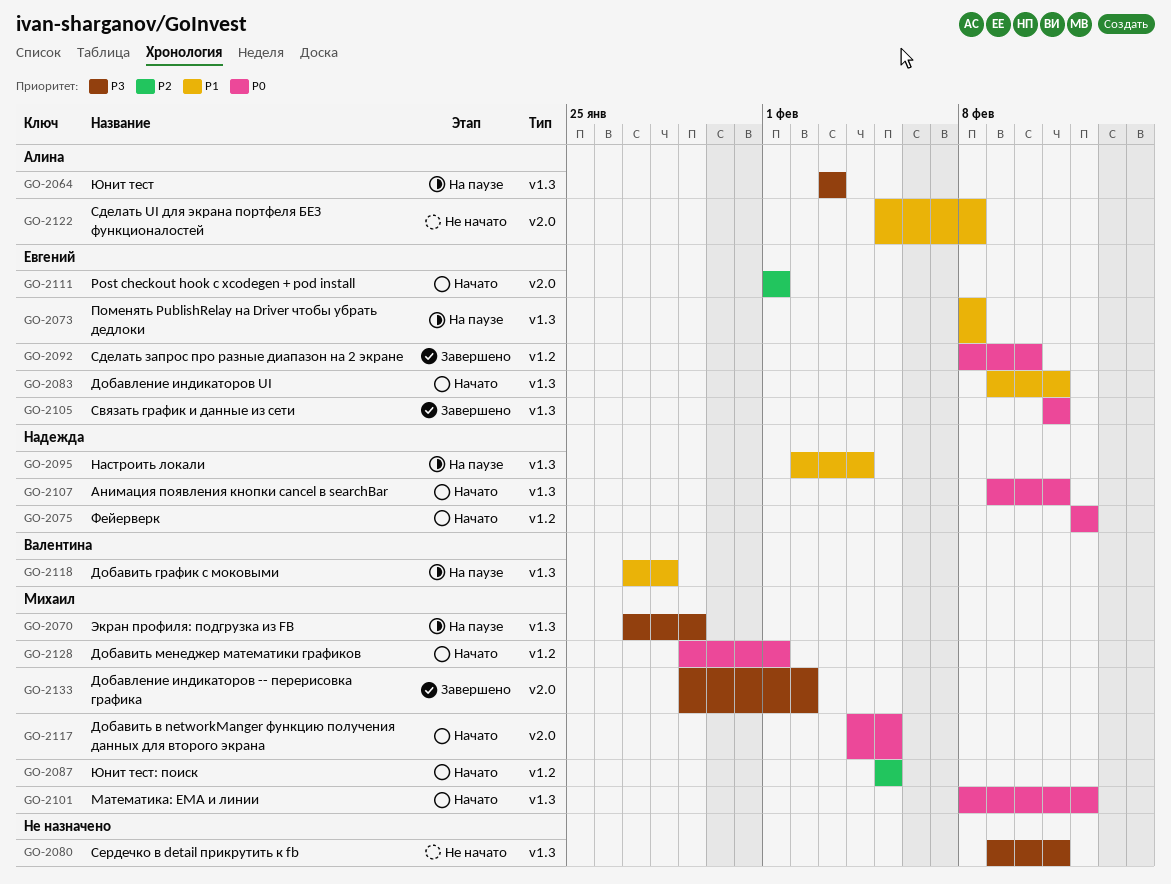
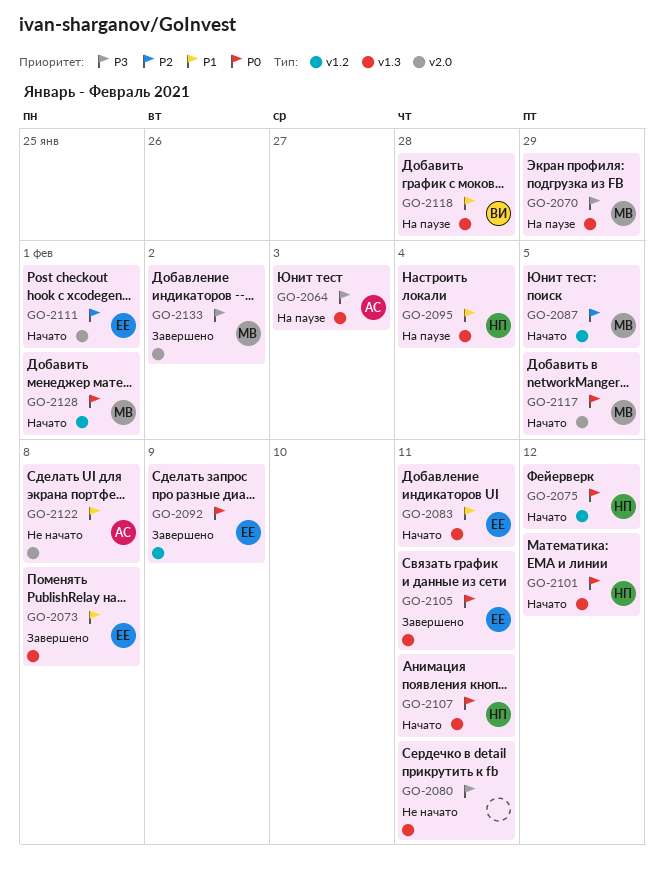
GO-2073, status: На паузе -> Завершено
GO-2092, due: Feb 10 -> Feb 9
GO-2101, owner: Михаил -> Надежда

